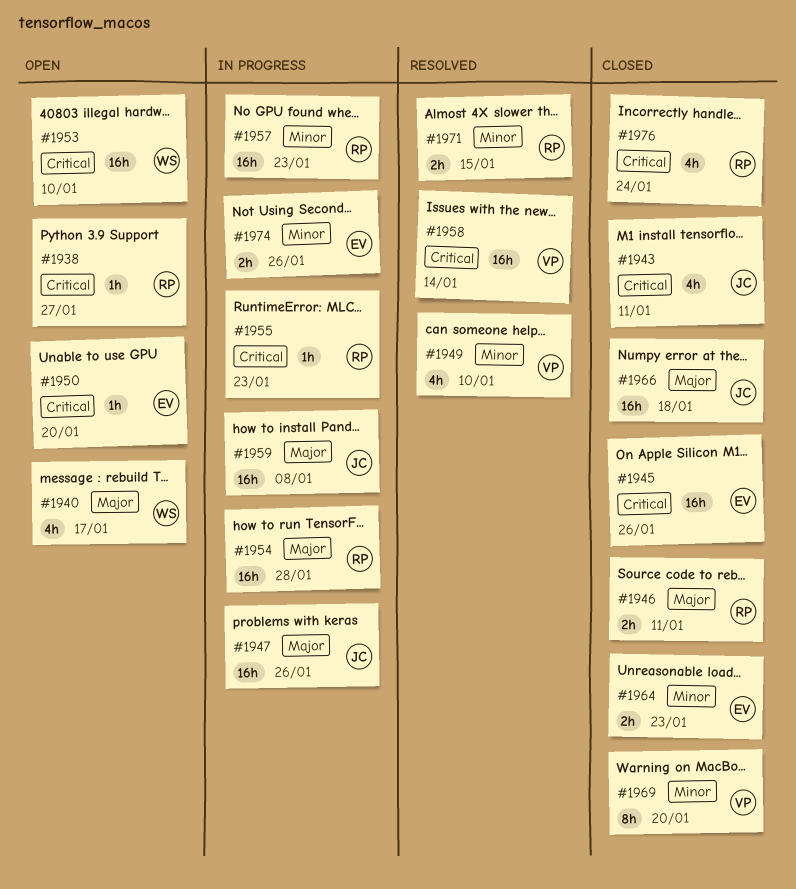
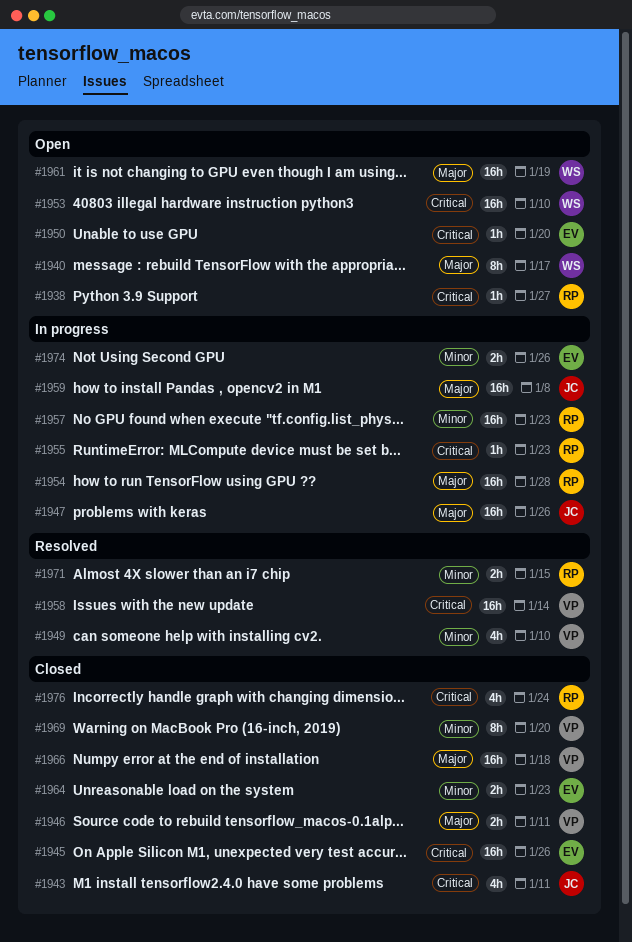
#1940, estimate: 4h -> 8h
#1946, owner: RP -> VP
#1961: none -> present
#1966, owner: JC -> VP

